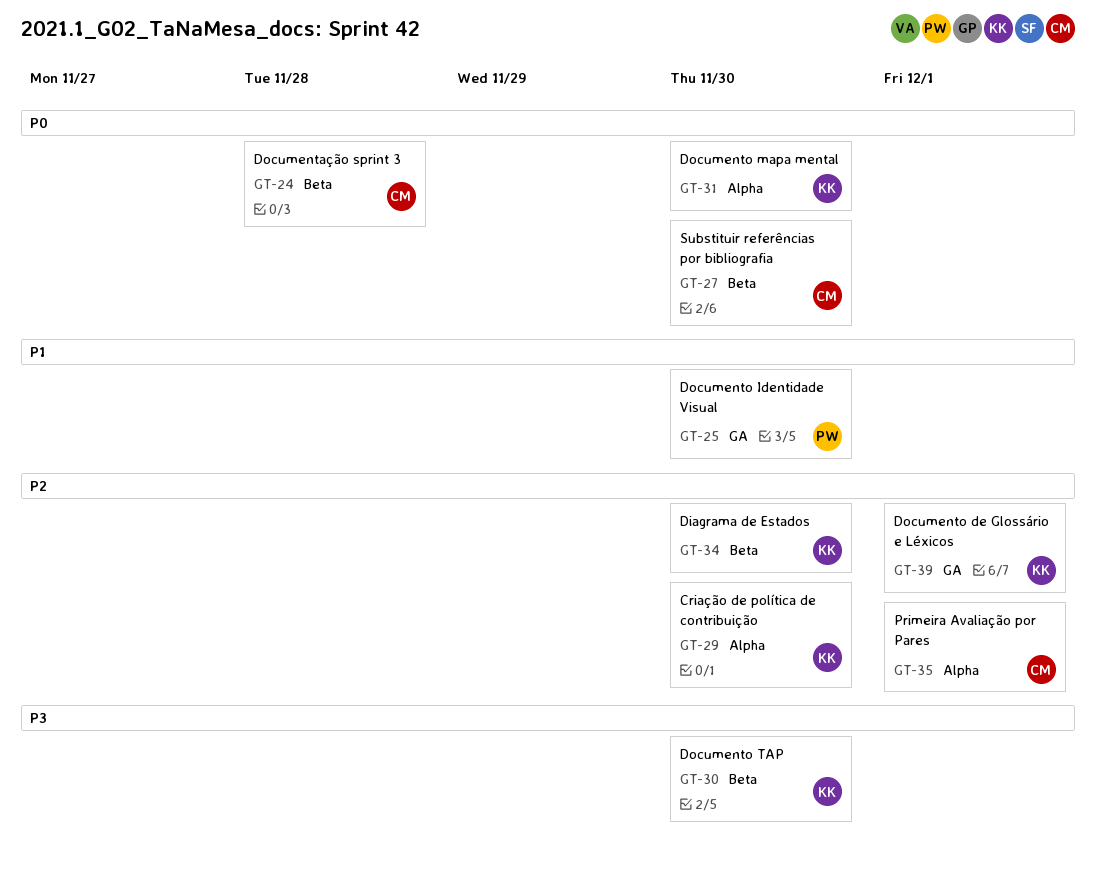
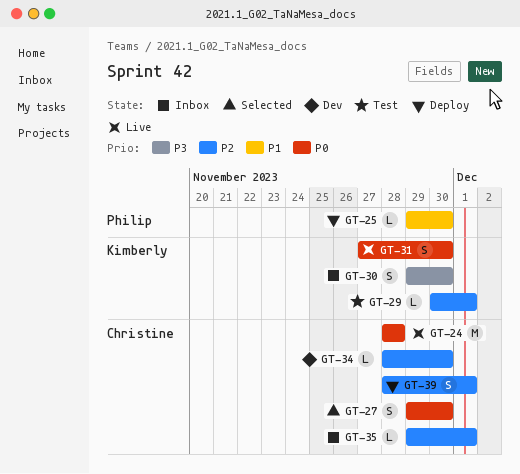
GT-29, due: Nov 30 -> Dec 1
GT-34, owner: Kimberly -> Christine
GT-39, owner: Kimberly -> Christine

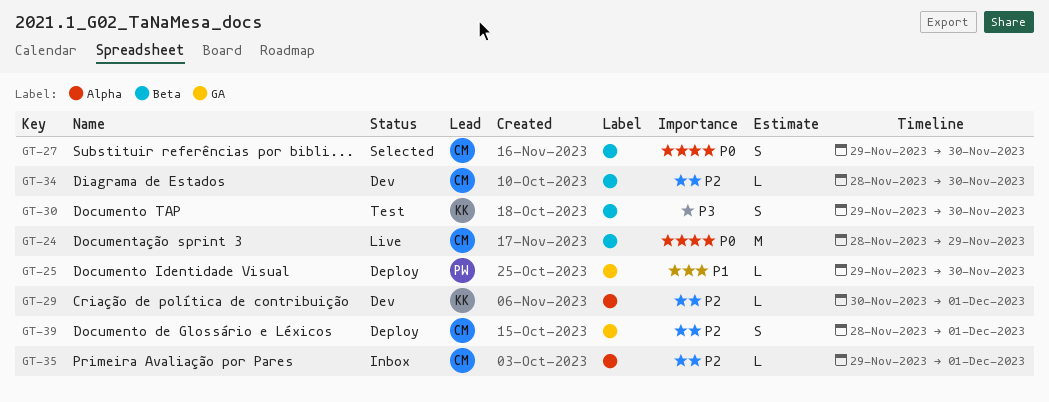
GT-24, due: Nov 28 -> Nov 29
GT-29, status: Test -> Dev
GT-30, status: Inbox -> Test
GT-31: present -> none

